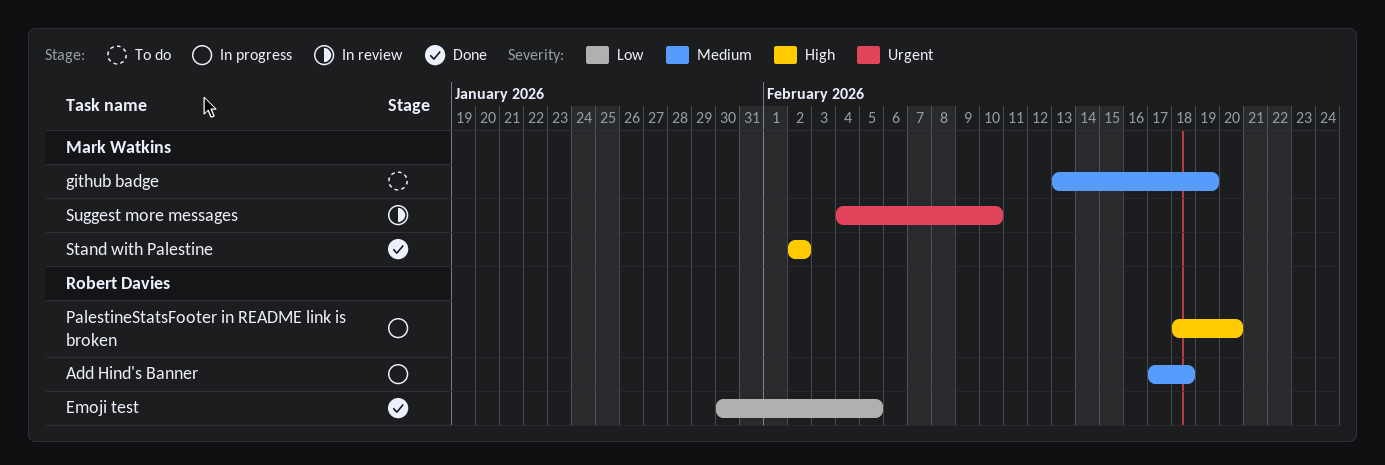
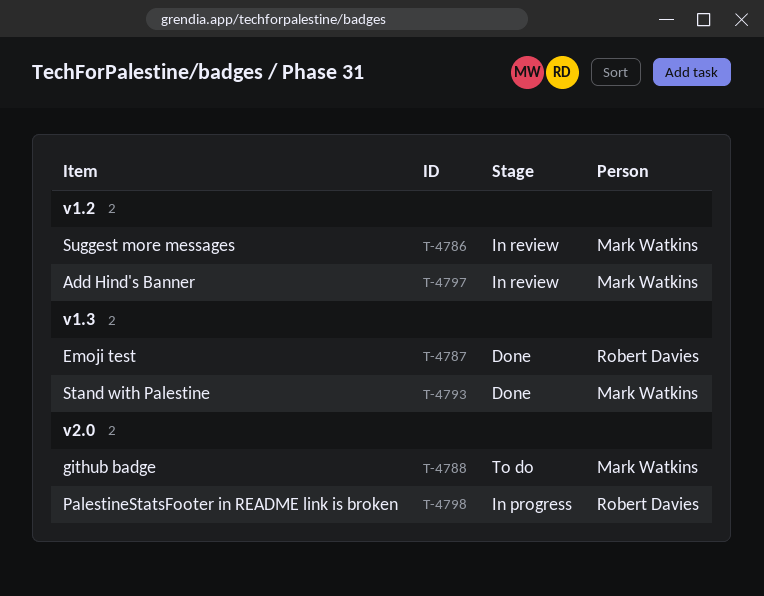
Add Hind's Banner, status: In progress -> In review
Add Hind's Banner, owner: Robert Davies -> Mark Watkins

